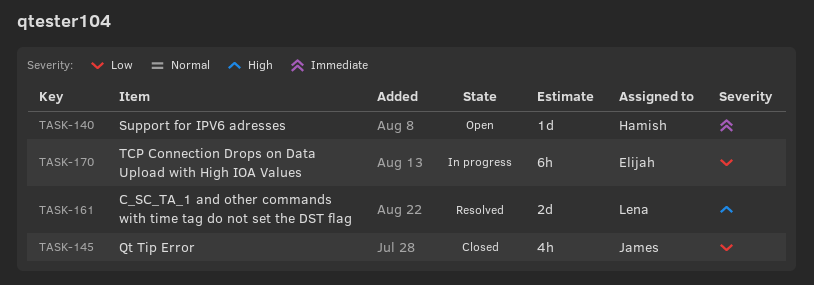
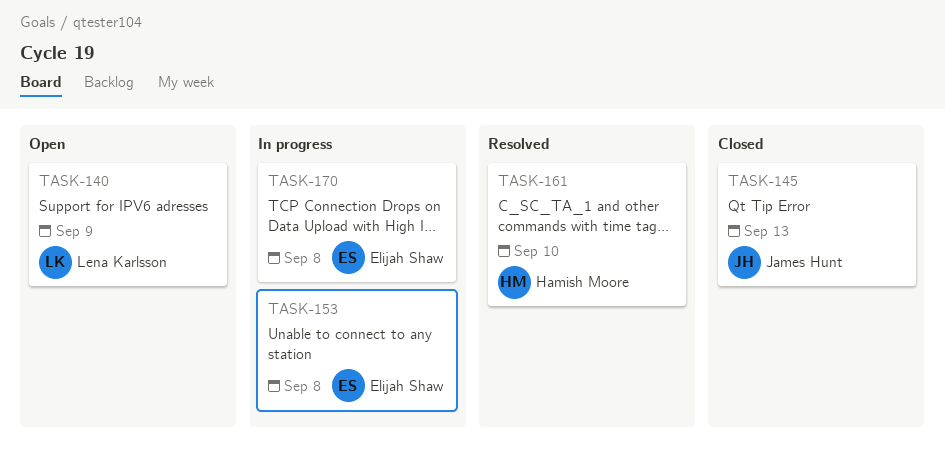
TASK-140, owner: Hamish Moore -> Lena Karlsson
TASK-153: none -> present
TASK-161, owner: Lena Karlsson -> Hamish Moore

